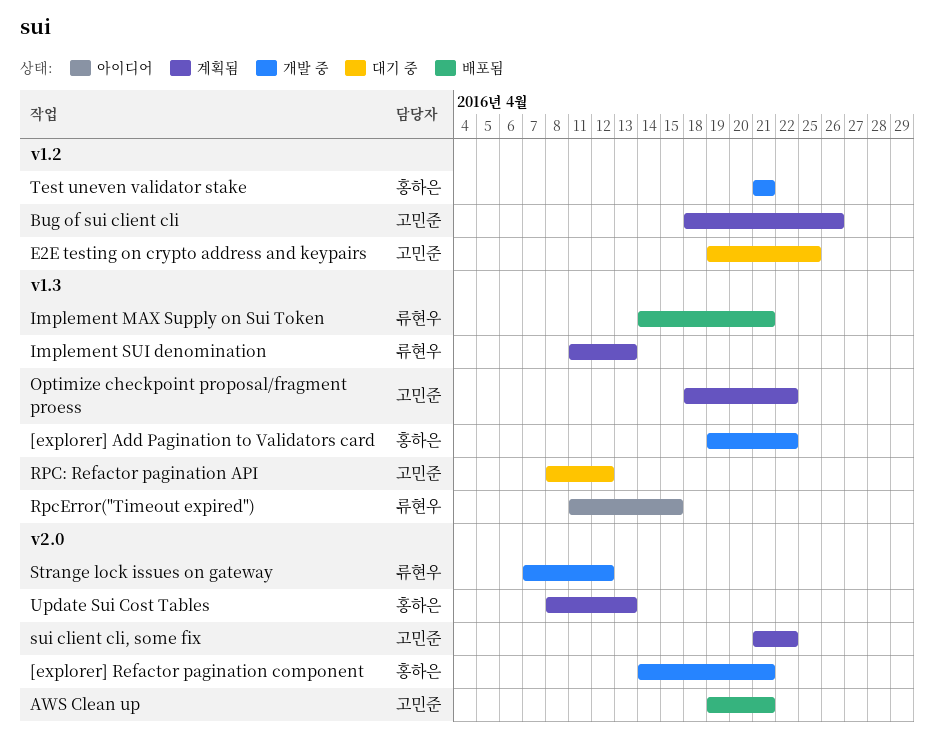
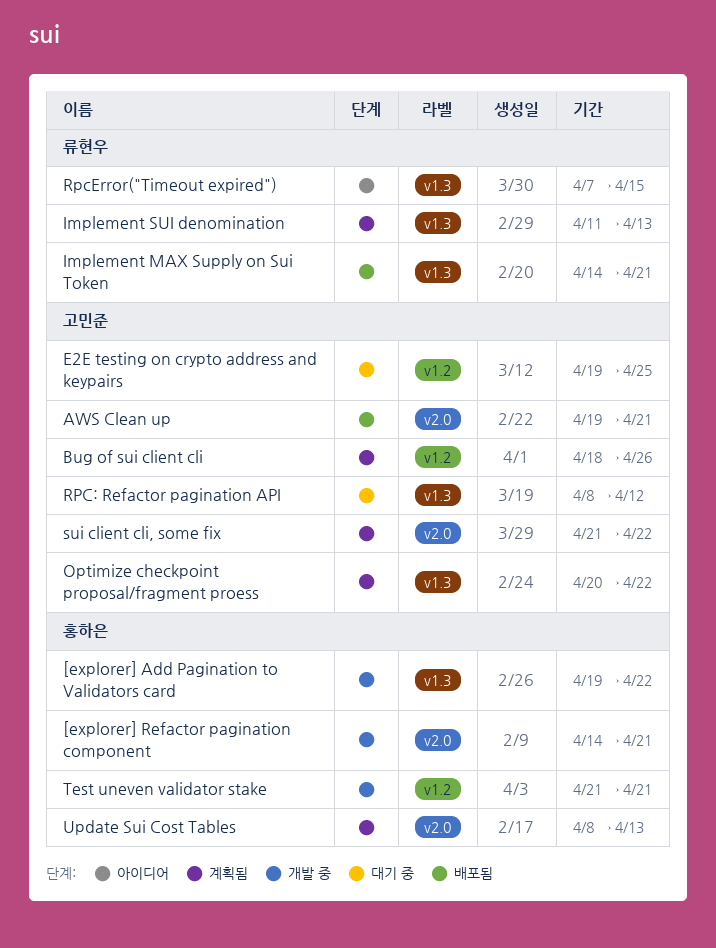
Optimize checkpoint proposal/fragment proess, start: Apr 18 -> Apr 20
RpcError("Timeout expired"), start: Apr 11 -> Apr 7
Strange lock issues on gateway: present -> none

